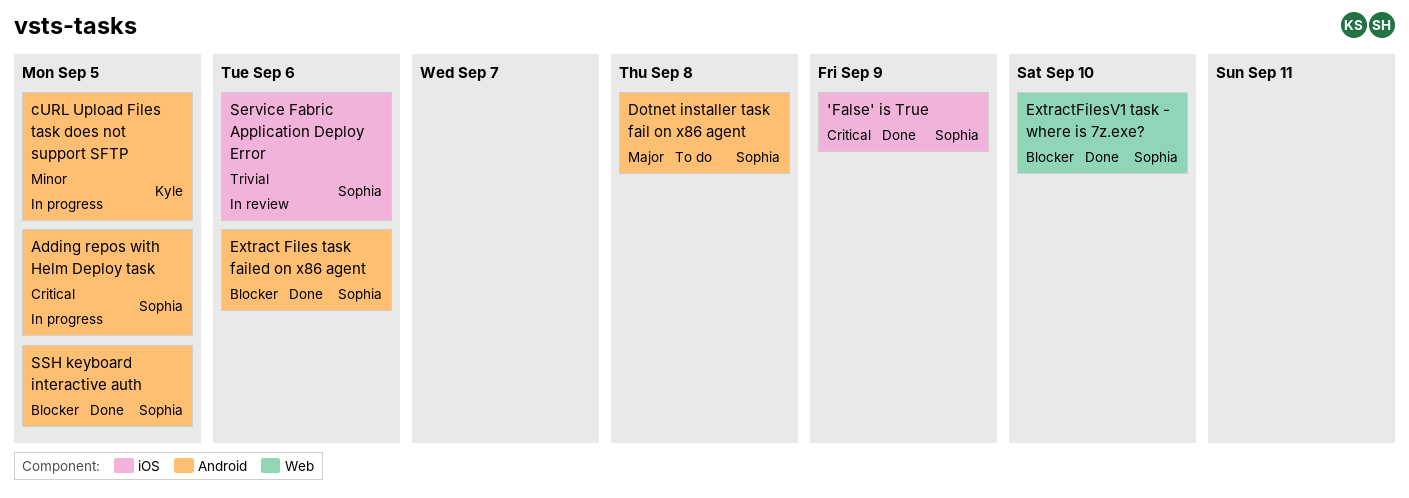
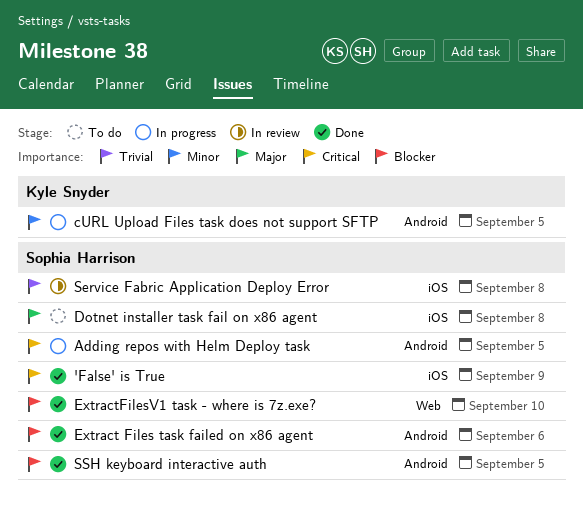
Dotnet installer task fail on x86 agent, label: Android -> iOS
Service Fabric Application Deploy Error, due: Sep 6 -> Sep 8

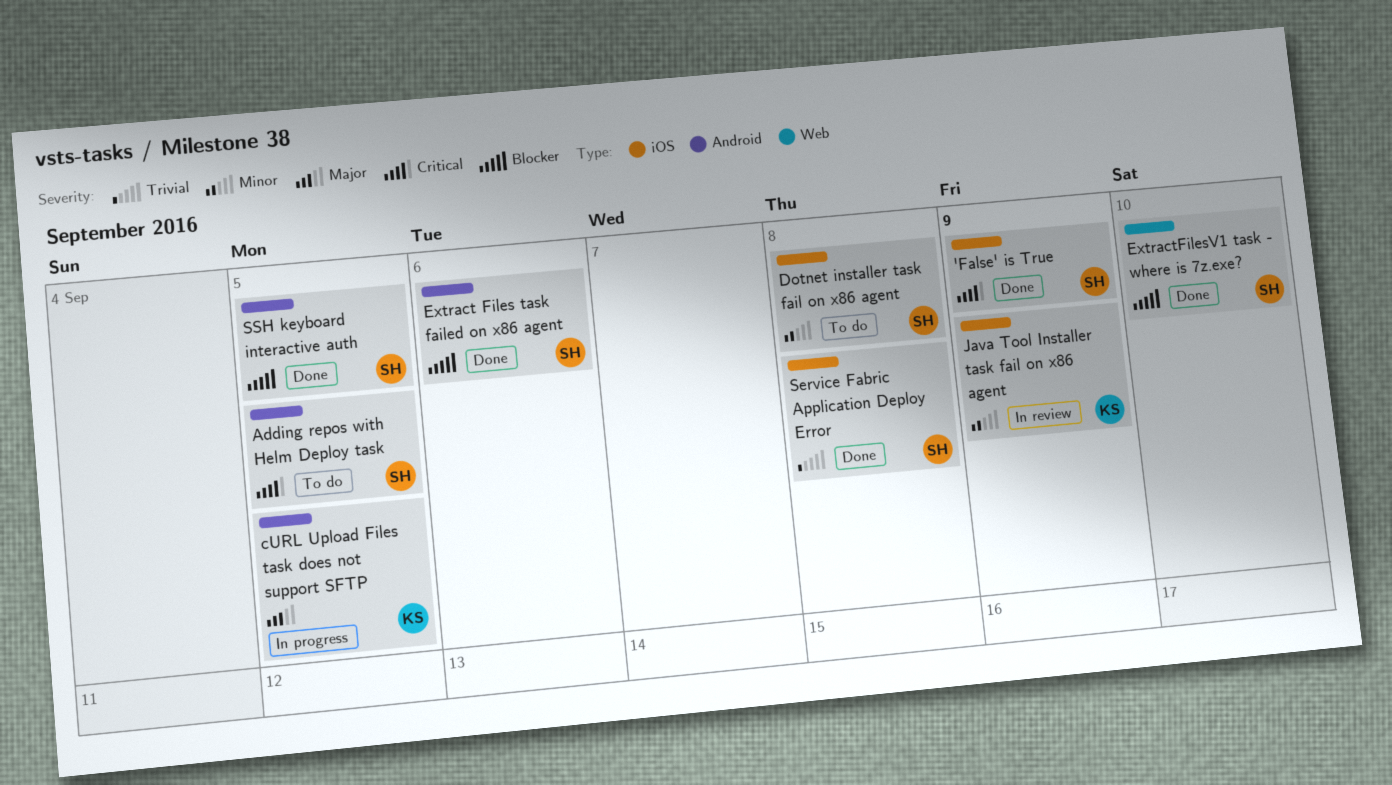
Adding repos with Helm Deploy task, status: In progress -> To do
cURL Upload Files task does not support SFTP, priority: Minor -> Major
Dotnet installer task fail on x86 agent, priority: Major -> Minor
Java Tool Installer task fail on x86 agent: none -> present
Service Fabric Application Deploy Error, status: In review -> Done

